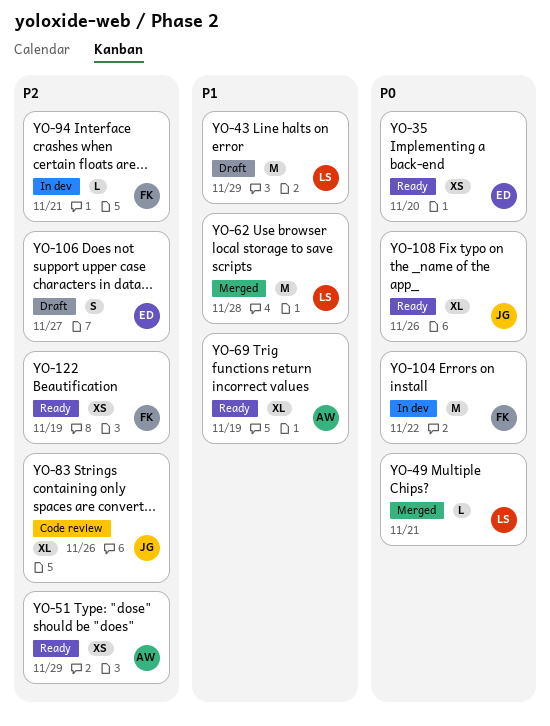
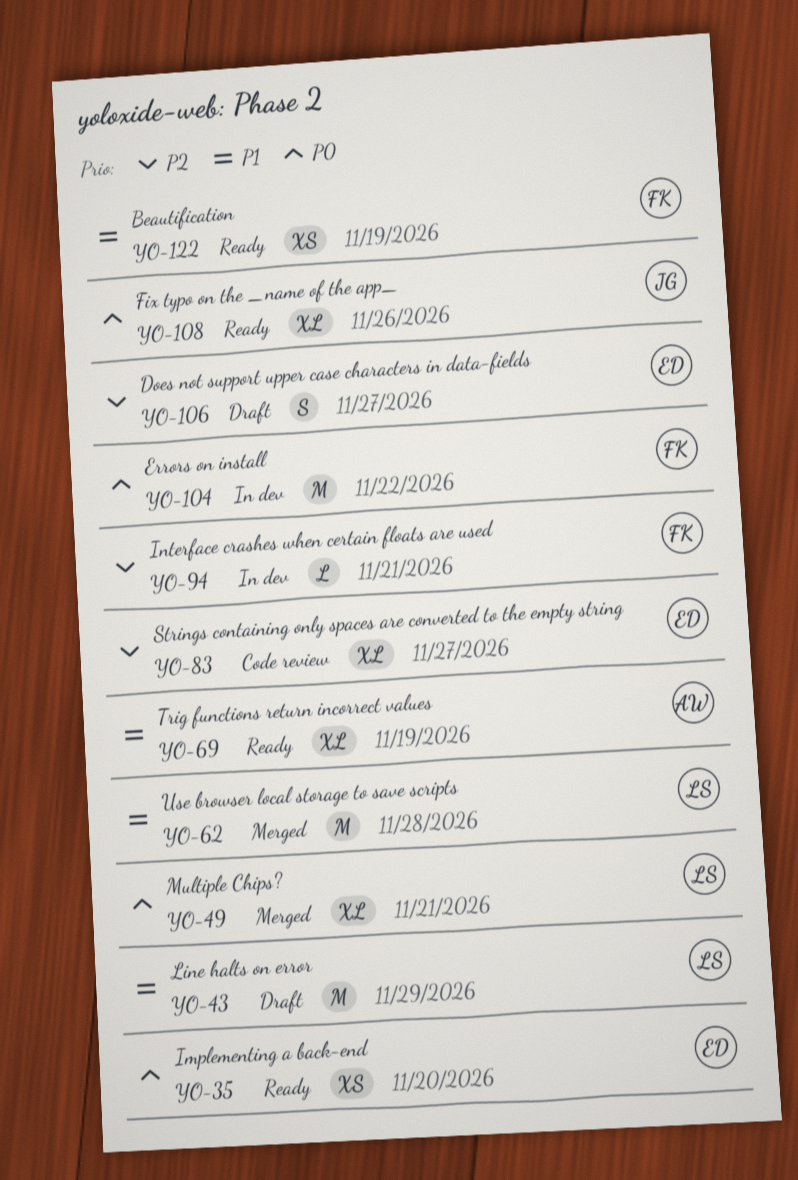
YO-49, estimate: L -> XL
YO-51: present -> none
YO-83, owner: JG -> ED
YO-83, due: Nov 26 -> Nov 27
YO-122, priority: P2 -> P1

